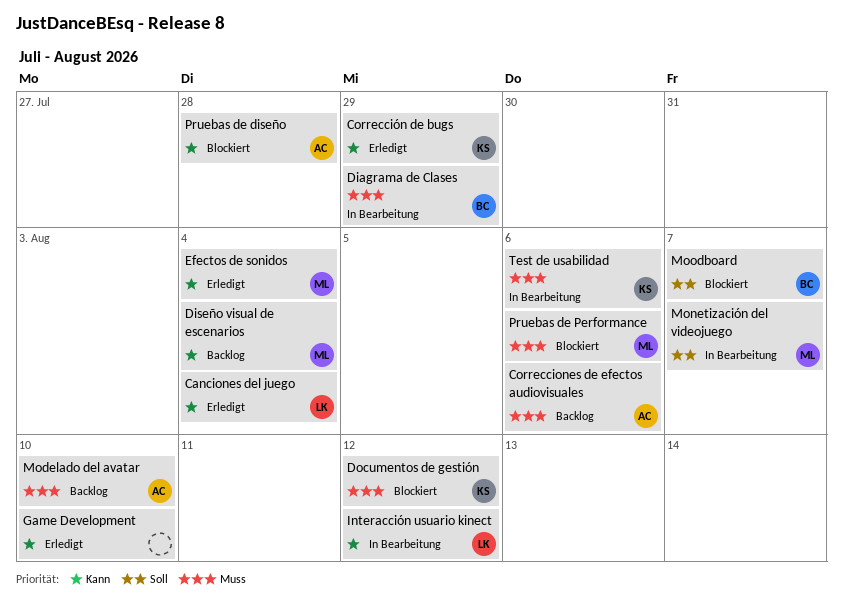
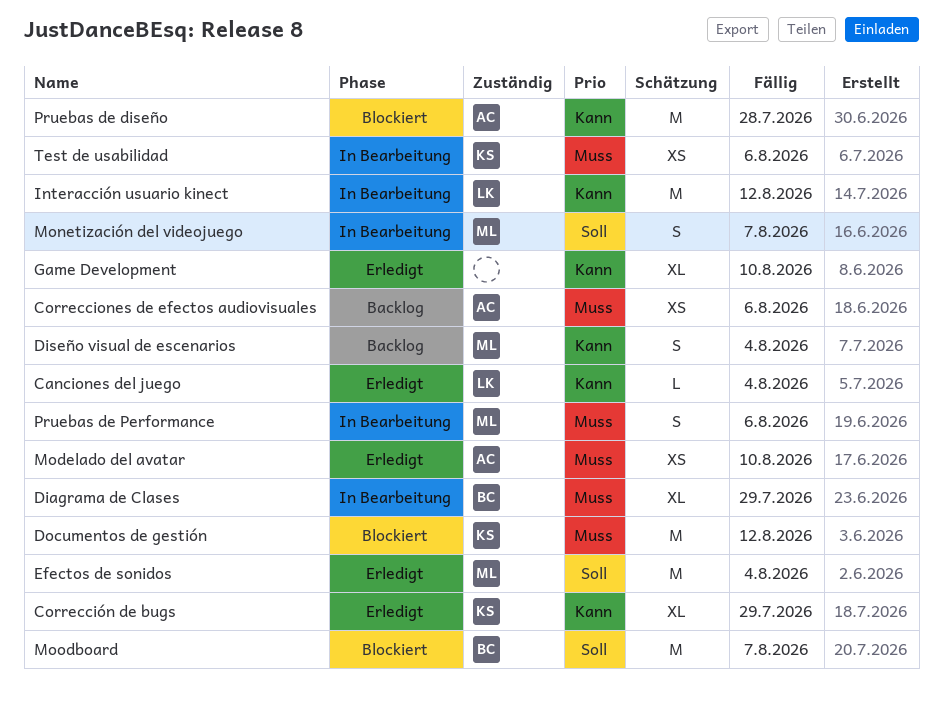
Efectos de sonidos, priority: Kann -> Soll
Modelado del avatar, status: Backlog -> Erledigt
Pruebas de Performance, status: Blockiert -> In Bearbeitung

